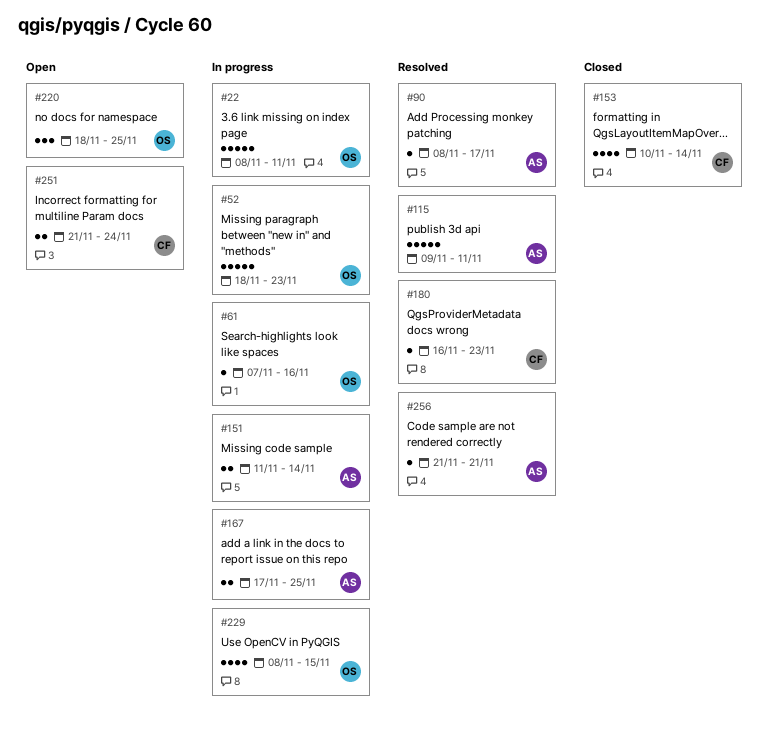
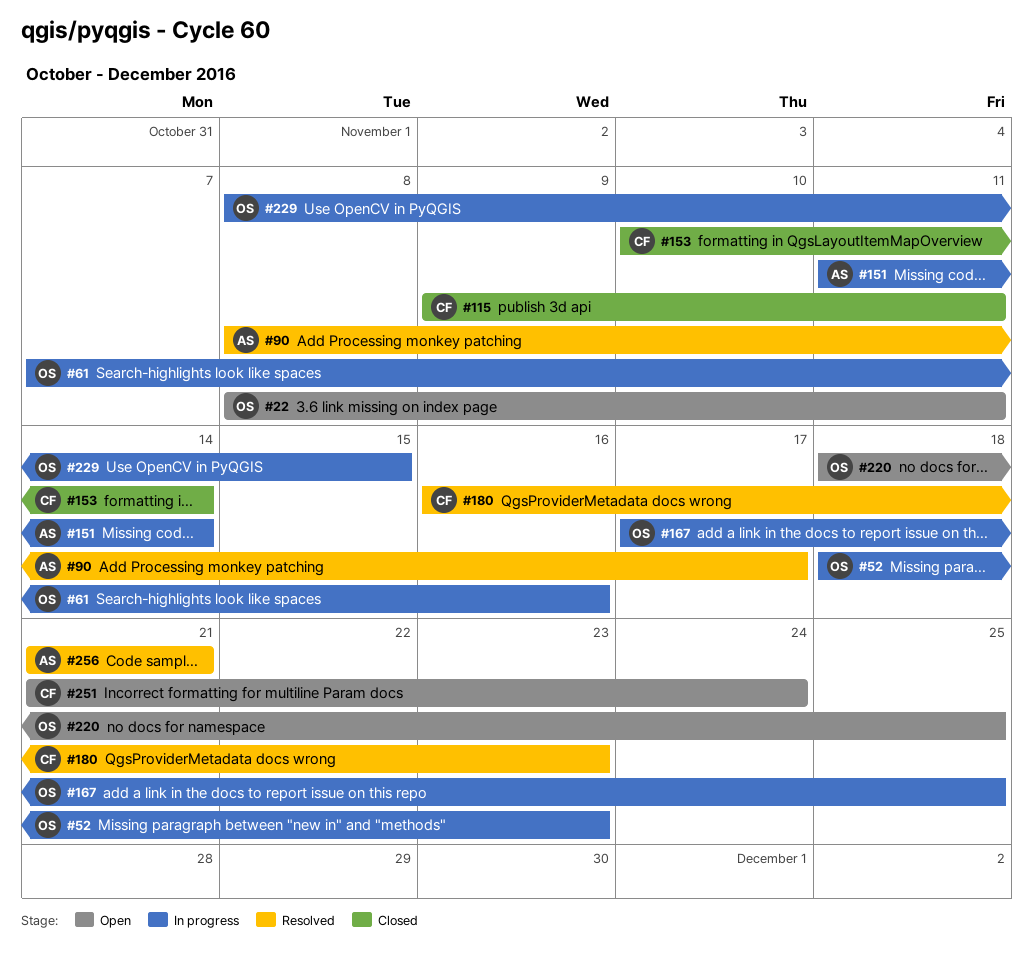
#22, status: In progress -> Open
#115, status: Resolved -> Closed
#115, owner: AS -> CF
#167, owner: AS -> OS

